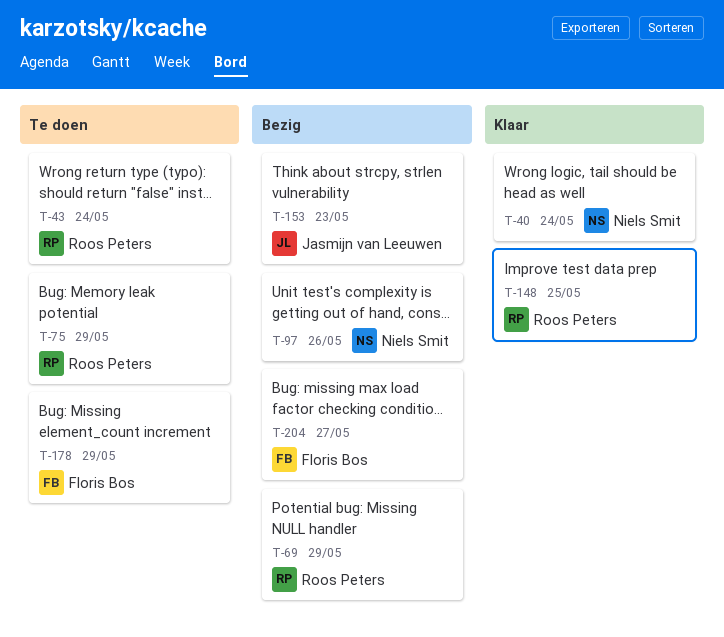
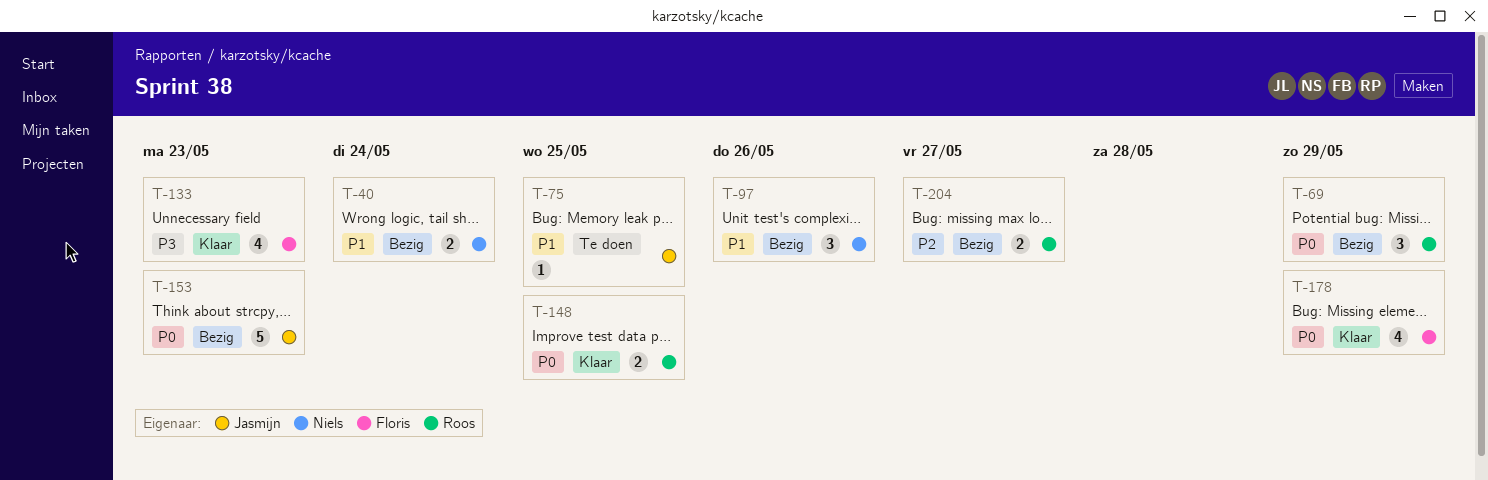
T-40, status: Klaar -> Bezig
T-43: present -> none
T-75, owner: Roos Peters -> Jasmijn van Leeuwen
T-75, due: May 29 -> May 25
T-133: none -> present
T-178, status: Te doen -> Klaar
T-204, owner: Floris Bos -> Roos Peters

